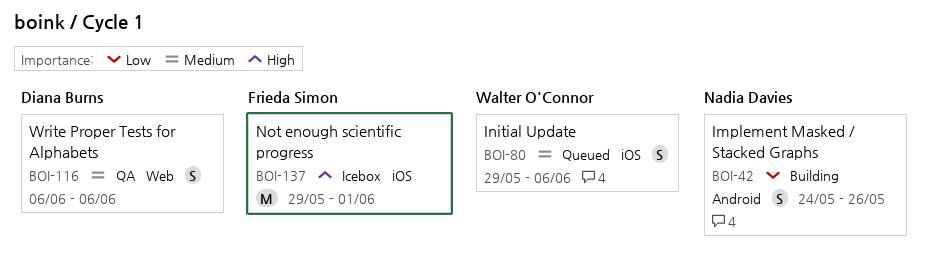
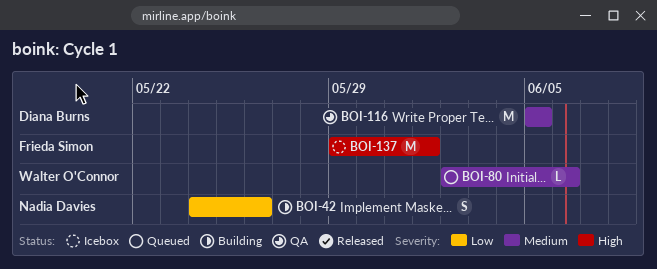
BOI-80, estimate: S -> L
BOI-80, start: May 29 -> Jun 2
BOI-116, estimate: S -> M
BOI-116, start: Jun 6 -> Jun 5
BOI-116, due: Jun 6 -> Jun 5

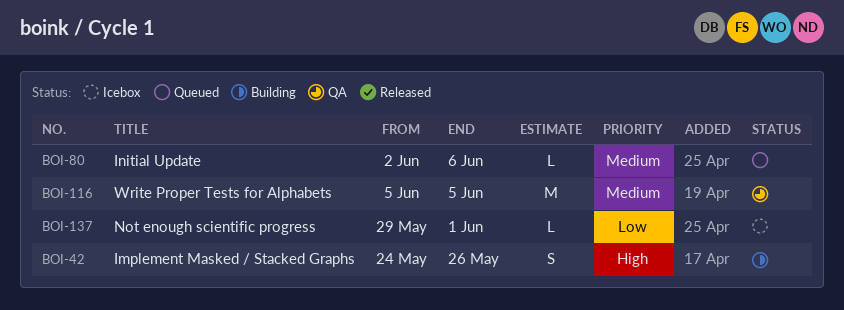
BOI-42, priority: Low -> High
BOI-137, priority: High -> Low
BOI-137, estimate: M -> L

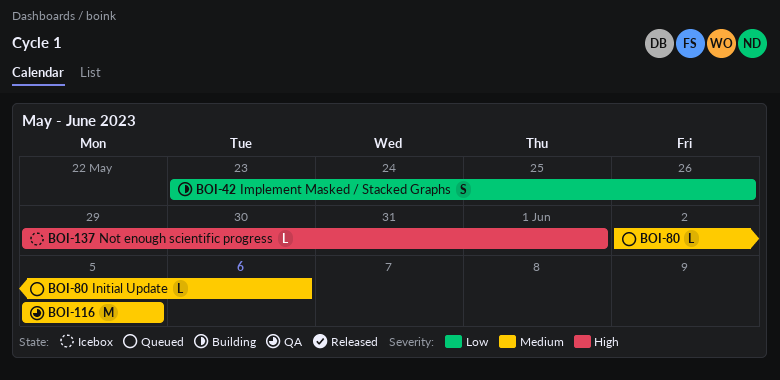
BOI-42, priority: High -> Low
BOI-42, start: May 24 -> May 23
BOI-137, priority: Low -> High

